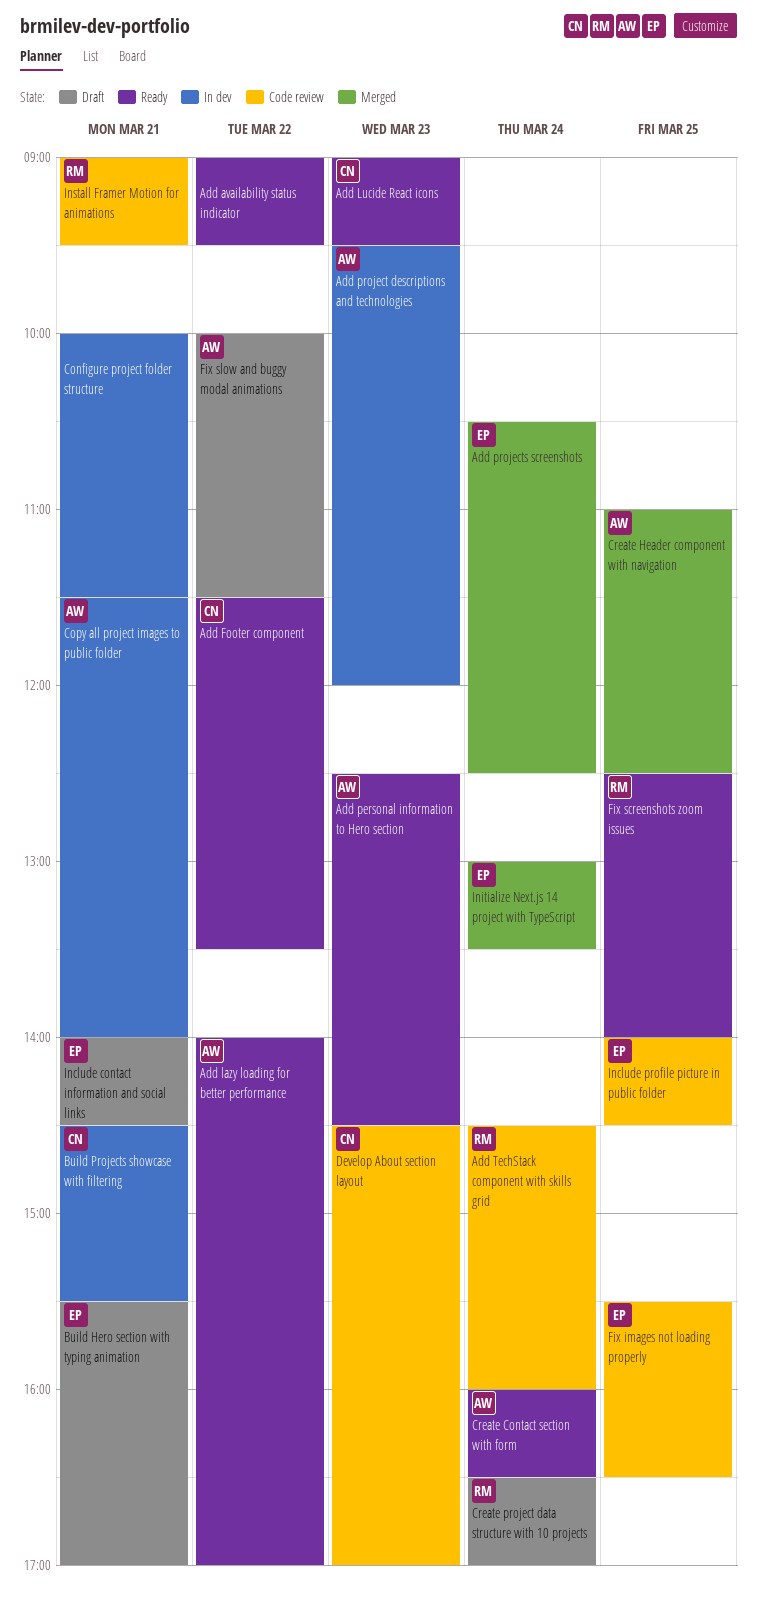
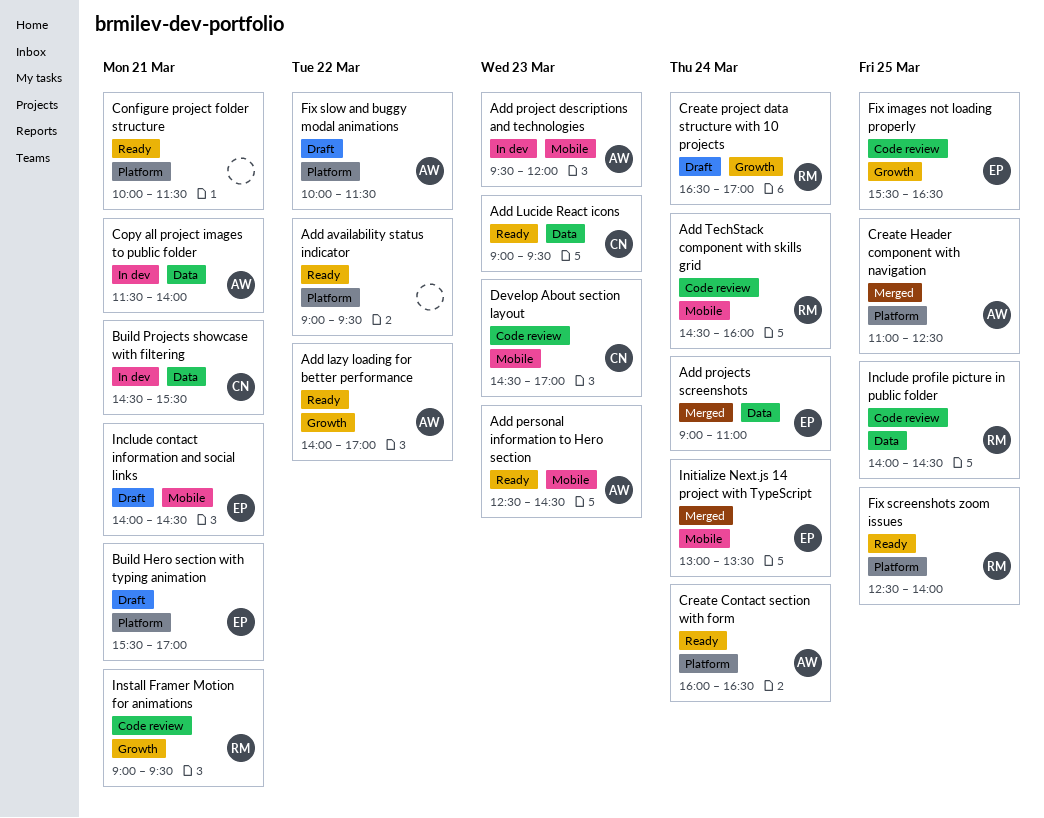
Add Footer component: present -> none
Add projects screenshots, begins: 10:30 -> 09:00
Add projects screenshots, ends: 12:30 -> 11:00
Configure project folder structure, status: In dev -> Ready
Include profile picture in public folder, owner: EP -> RM

